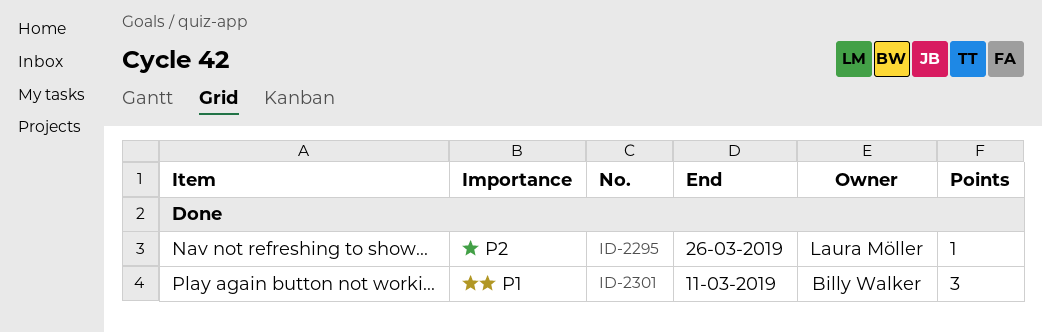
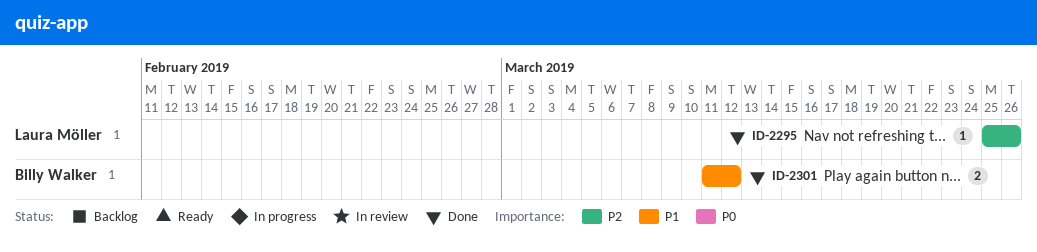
ID-2301, estimate: 3 -> 2
ID-2301, due: Mar 11 -> Mar 12

